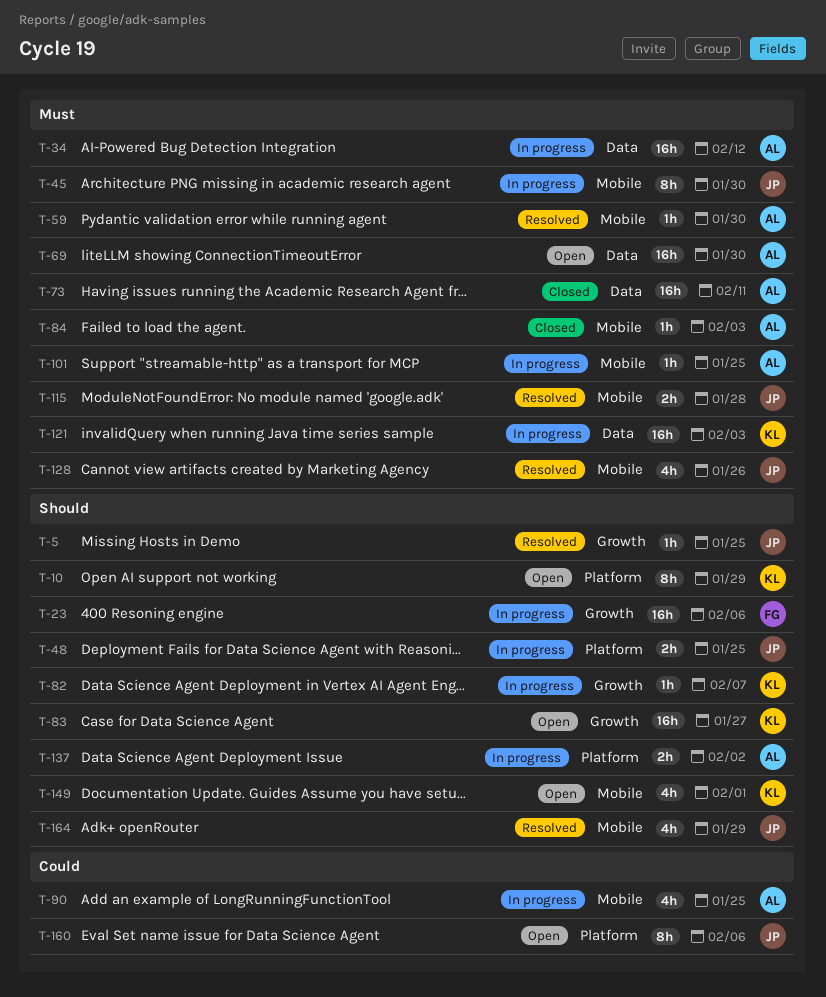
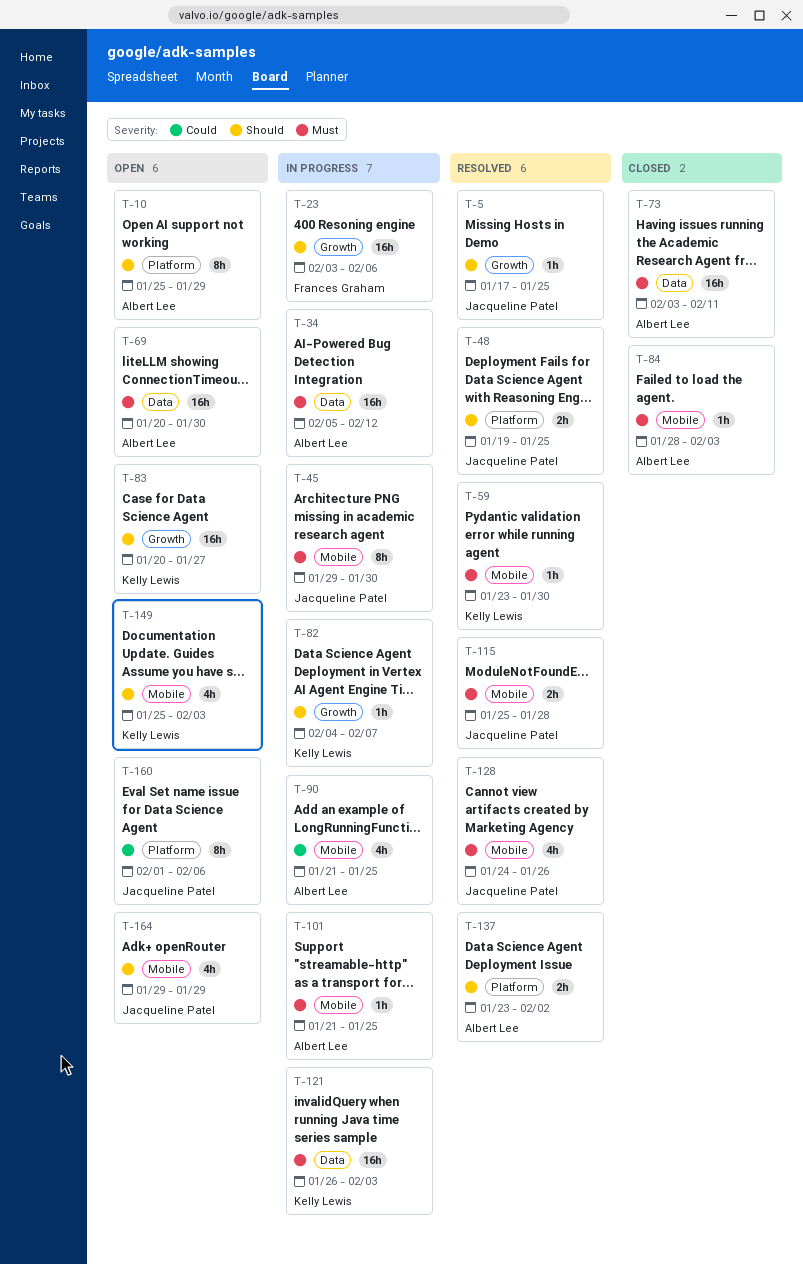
T-10, owner: Kelly Lewis -> Albert Lee
T-48, status: In progress -> Resolved
T-59, owner: Albert Lee -> Kelly Lewis
T-137, status: In progress -> Resolved
T-149, due: Feb 1 -> Feb 3
T-164, status: Resolved -> Open

